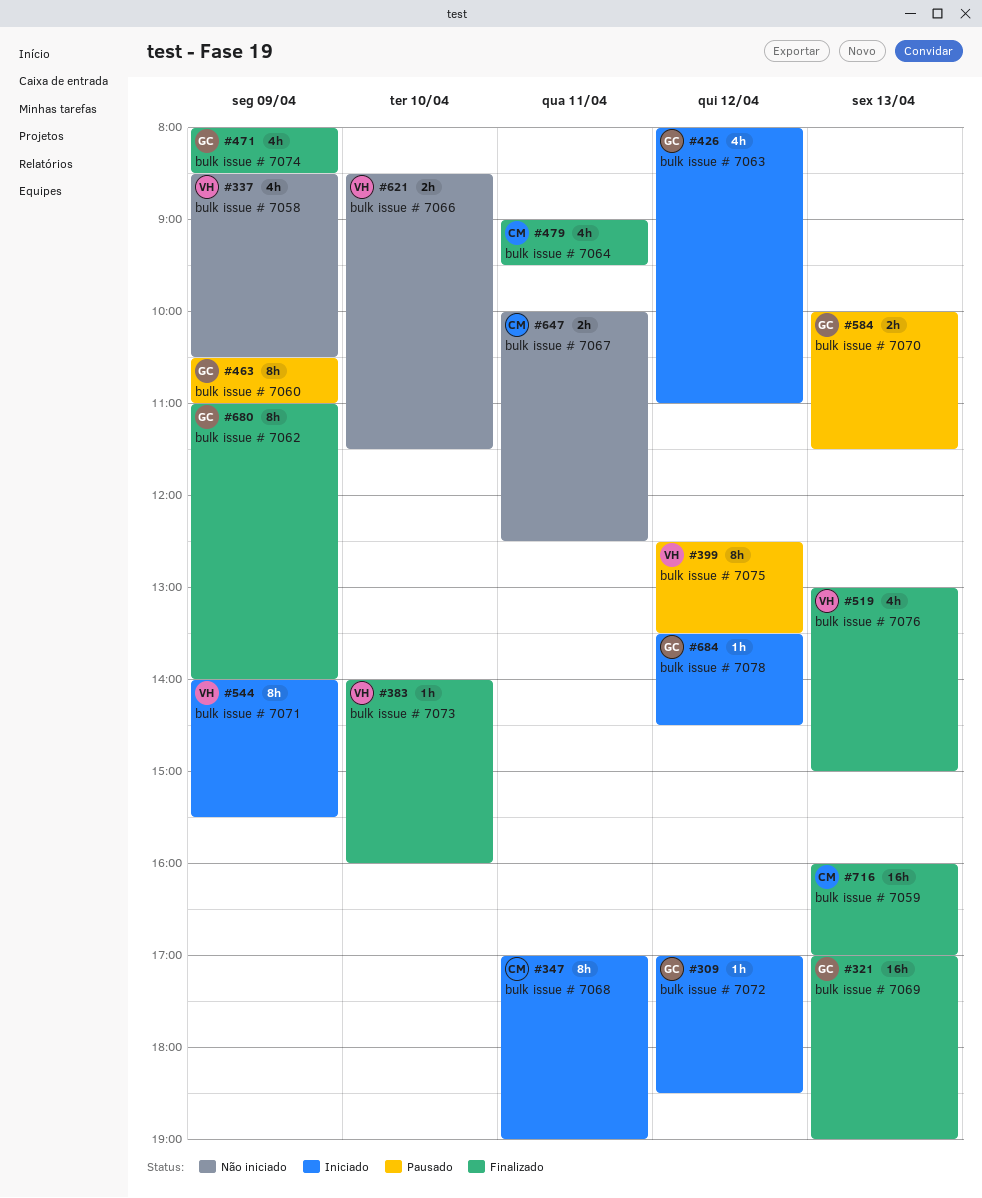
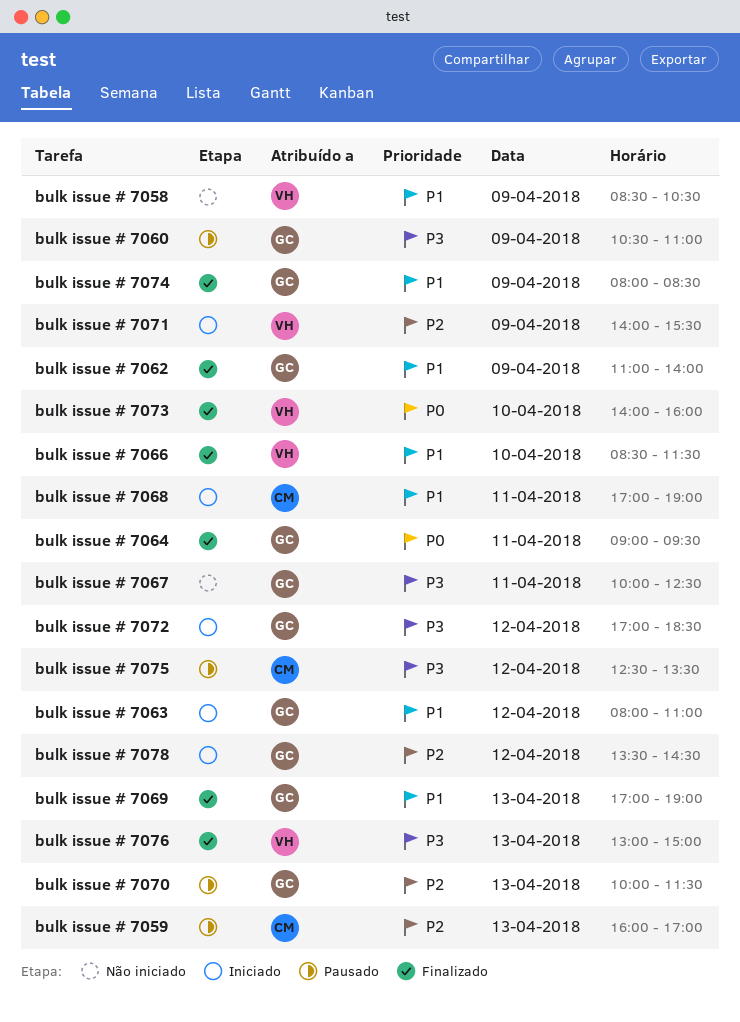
bulk issue # 7059, status: Finalizado -> Pausado
bulk issue # 7064, owner: CM -> GC
bulk issue # 7066, status: Não iniciado -> Finalizado
bulk issue # 7067, owner: CM -> GC
bulk issue # 7075, owner: VH -> CM

